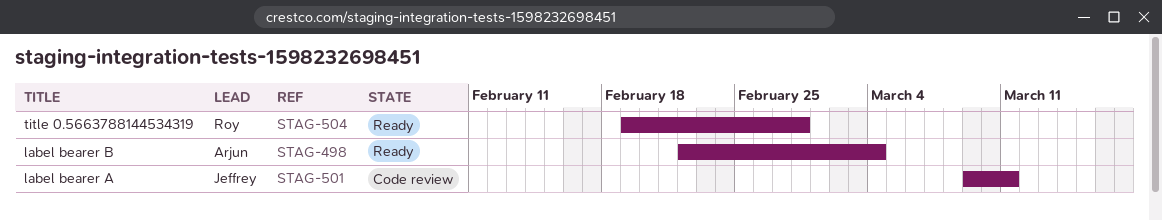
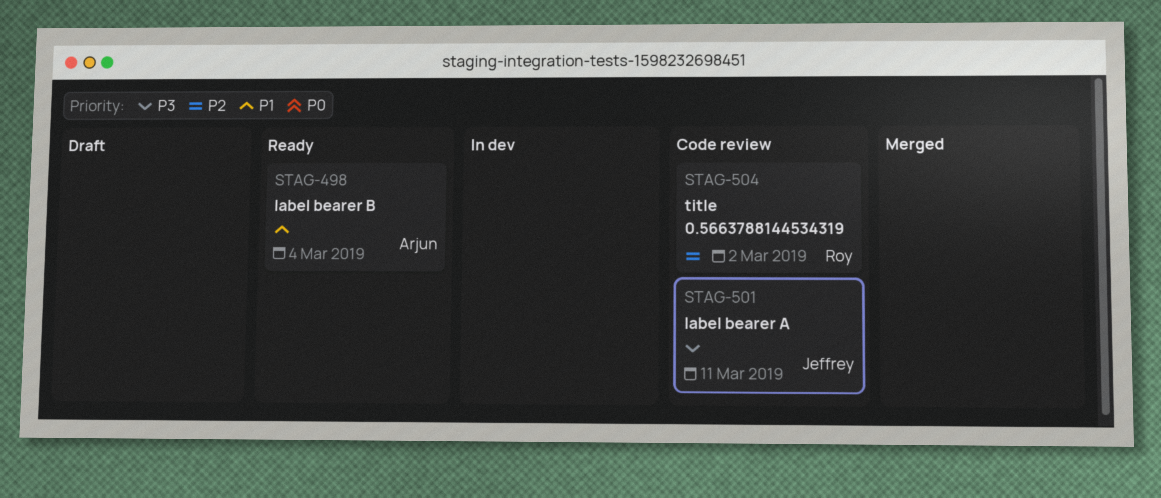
STAG-504, status: Ready -> Code review
STAG-504, due: Feb 28 -> Mar 2

